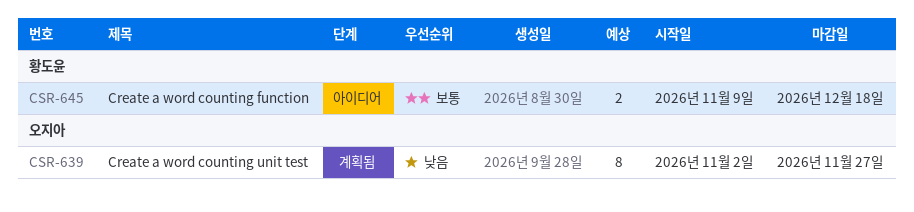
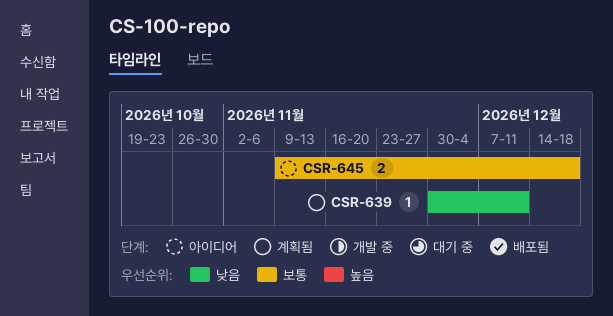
CSR-639, estimate: 8 -> 1
CSR-639, start: Nov 2 -> Nov 30
CSR-639, due: Nov 27 -> Dec 11

